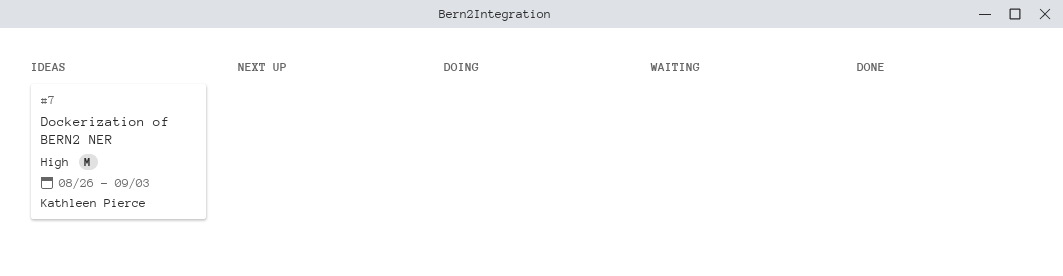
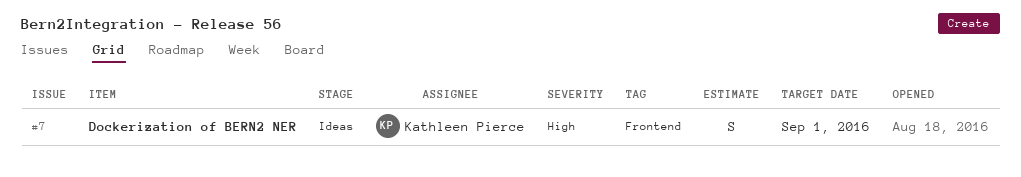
#7, estimate: M -> S
#7, due: Sep 3 -> Sep 1

